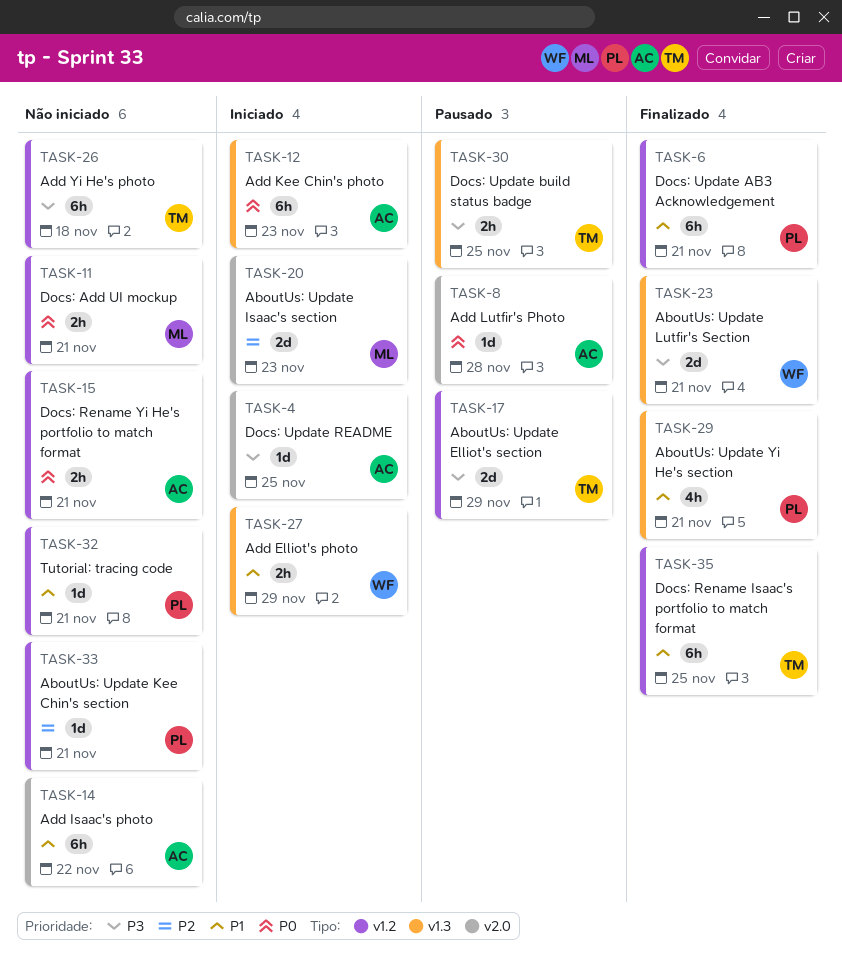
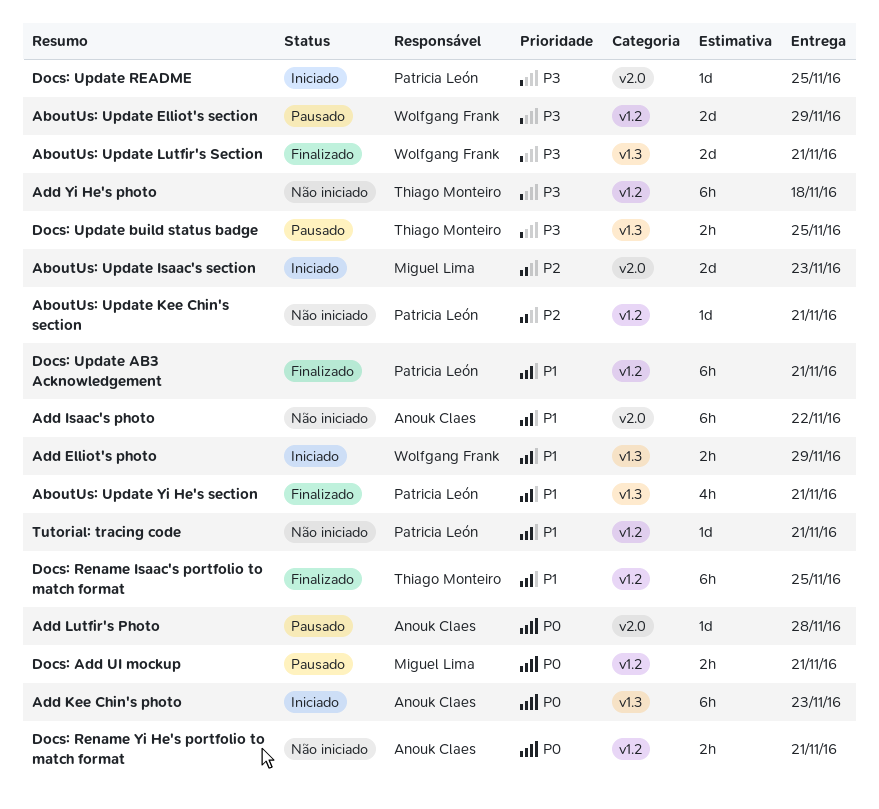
AboutUs: Update Elliot's section, owner: Thiago Monteiro -> Wolfgang Frank
Docs: Add UI mockup, status: Não iniciado -> Pausado
Docs: Update README, owner: Anouk Claes -> Patricia León

